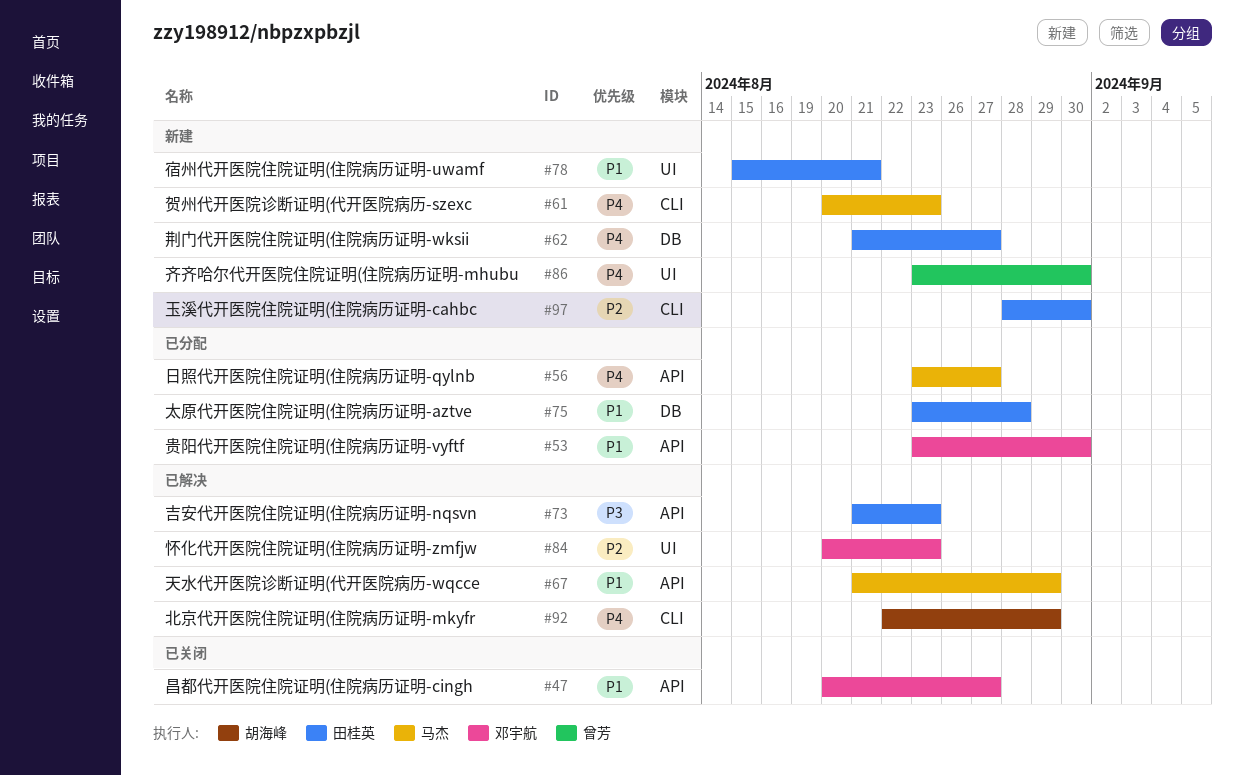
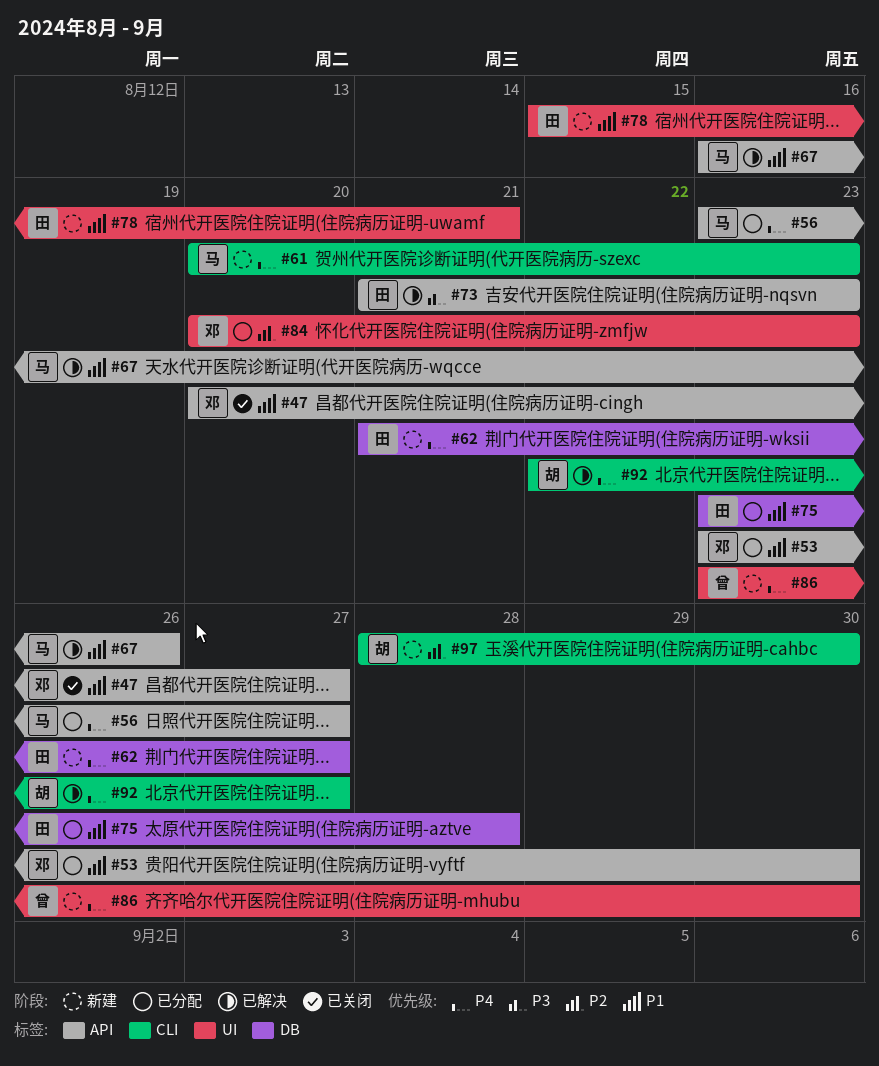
#67, start: Aug 21 -> Aug 16
#67, due: Aug 29 -> Aug 26
#84, status: 已解决 -> 已分配
#92, due: Aug 29 -> Aug 27
#97, owner: 田桂英 -> 胡海峰

